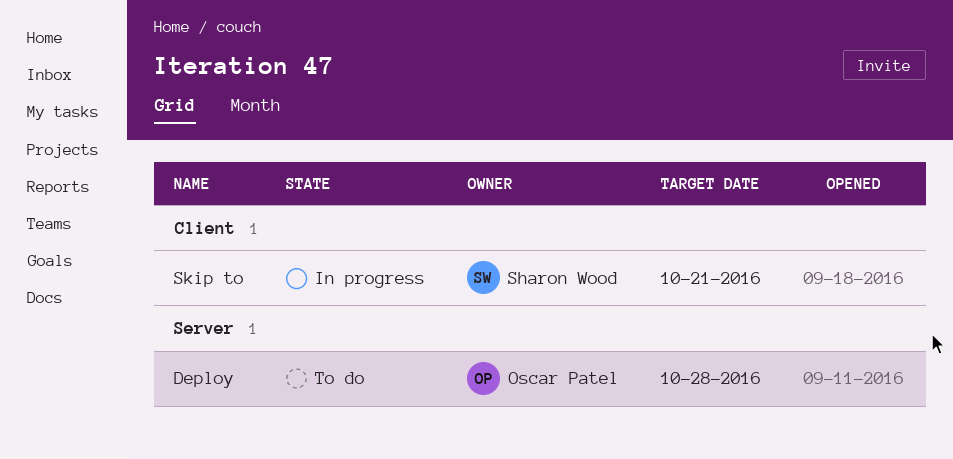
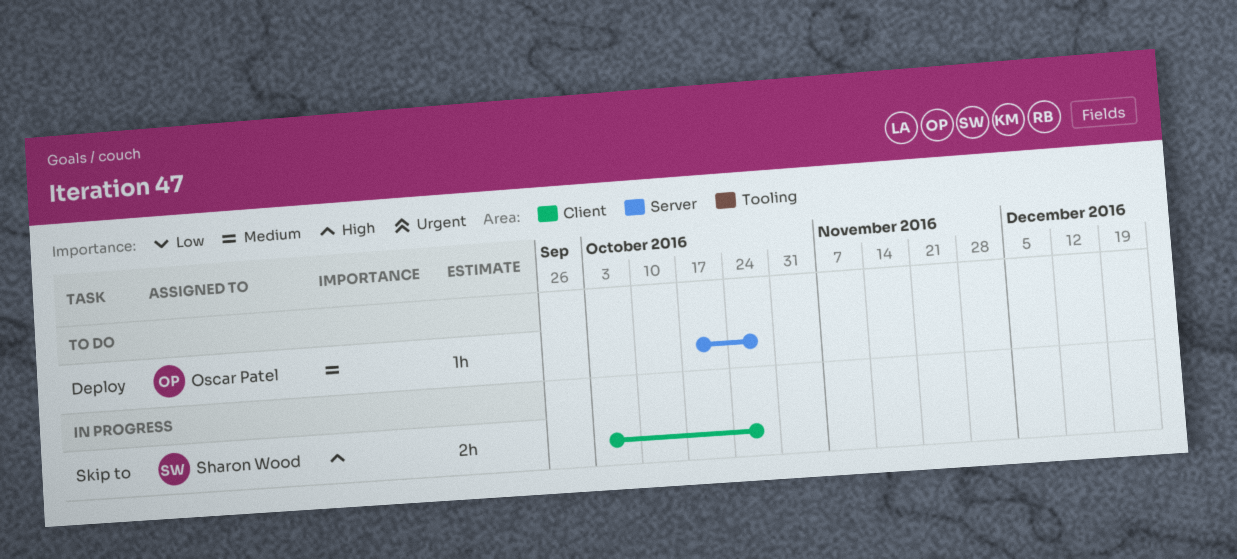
Skip to, due: Oct 21 -> Oct 28

